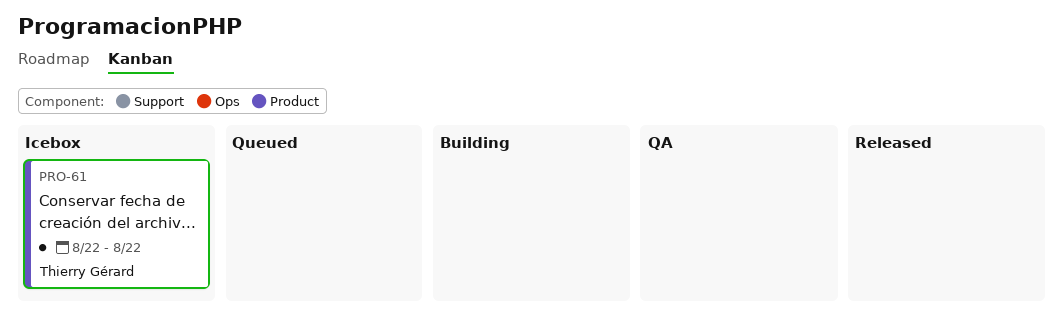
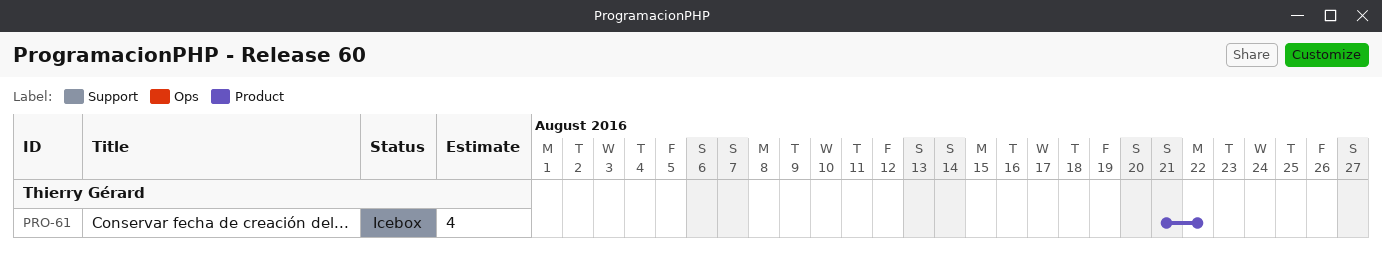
PRO-61, estimate: 1 -> 4
PRO-61, start: Aug 22 -> Aug 21

